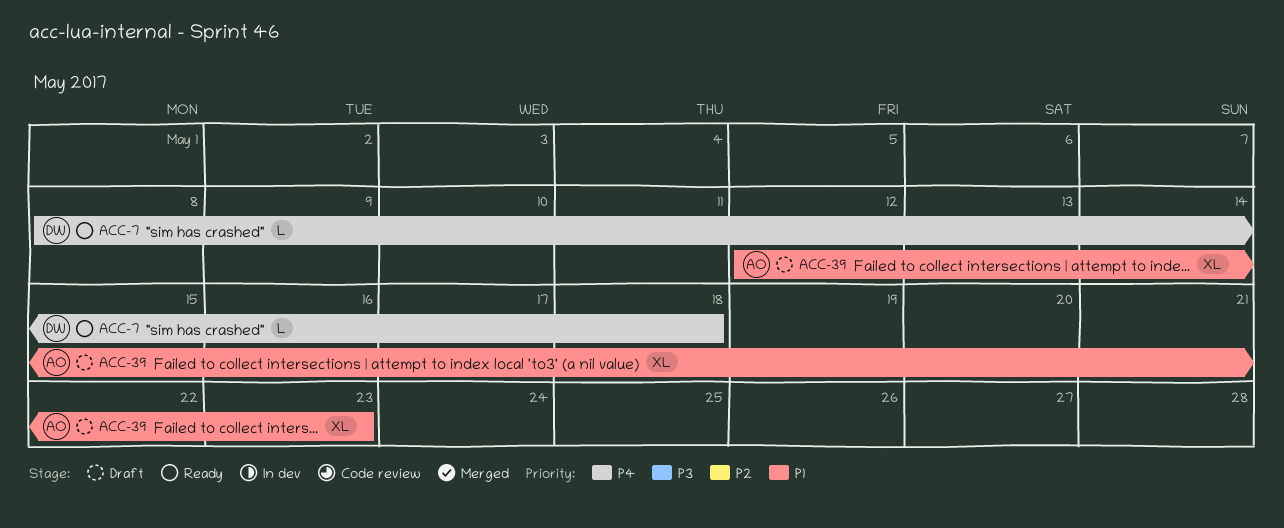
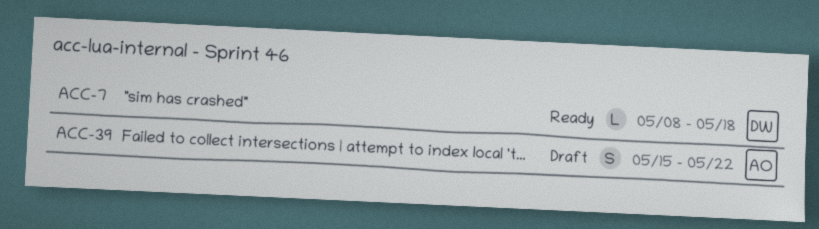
ACC-39, estimate: XL -> S
ACC-39, start: May 12 -> May 15
ACC-39, due: May 23 -> May 22

